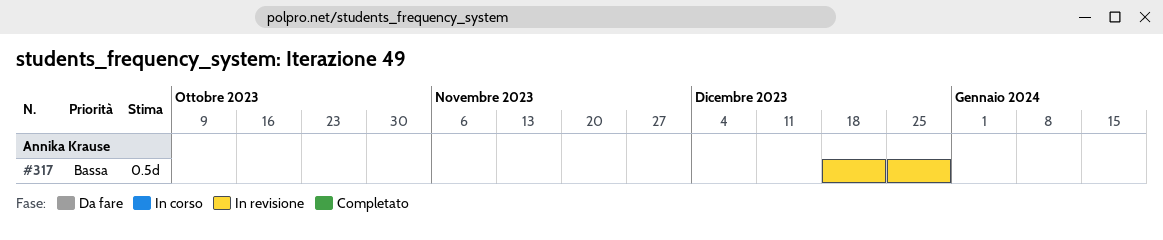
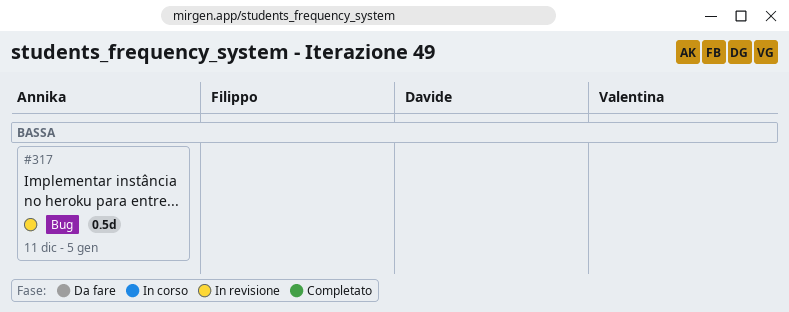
#317, start: Dec 18 -> Dec 11
#317, due: Dec 29 -> Jan 5

